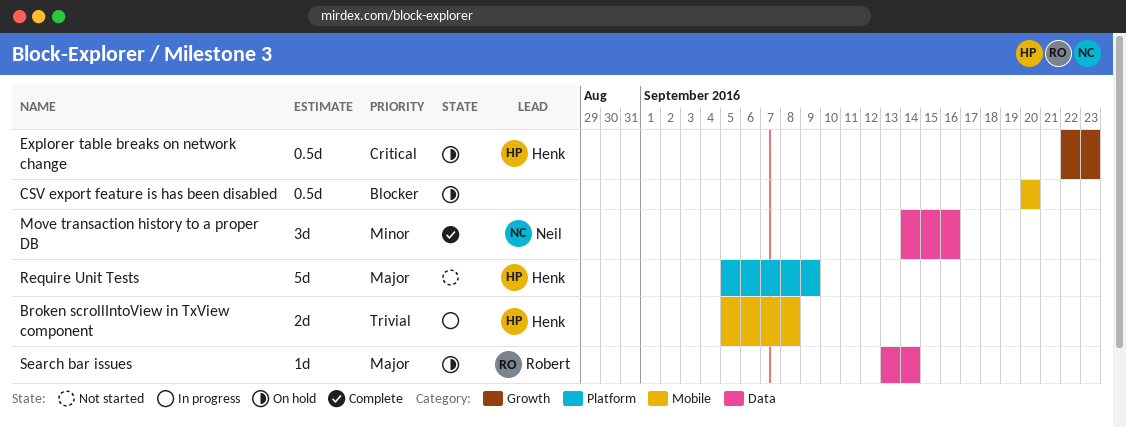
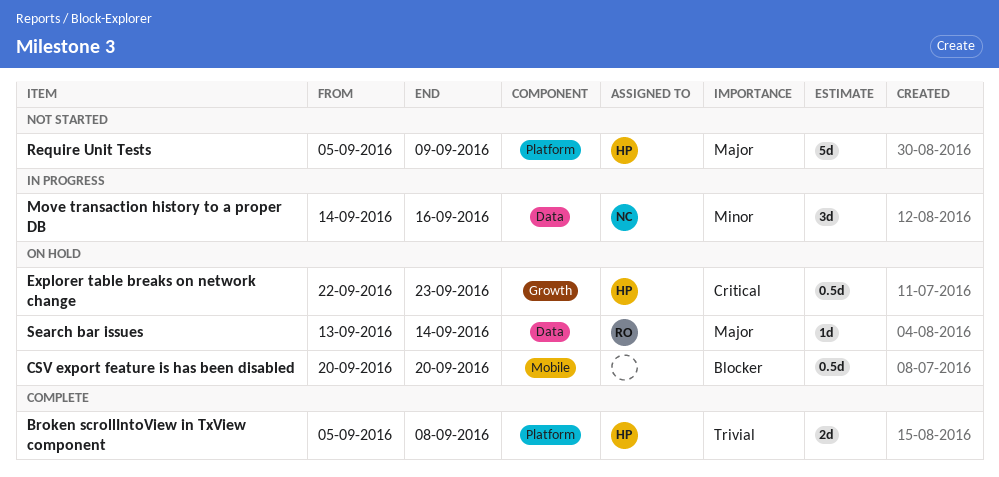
Broken scrollIntoView in TxView component, status: In progress -> Complete
Broken scrollIntoView in TxView component, label: Mobile -> Platform
Move transaction history to a proper DB, status: Complete -> In progress

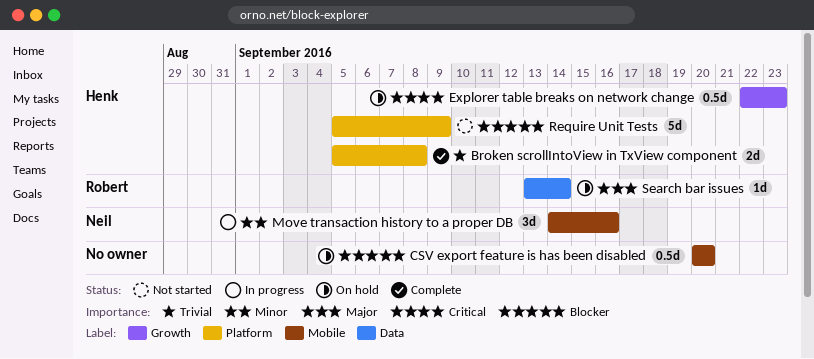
Move transaction history to a proper DB, label: Data -> Mobile
Require Unit Tests, priority: Major -> Blocker

